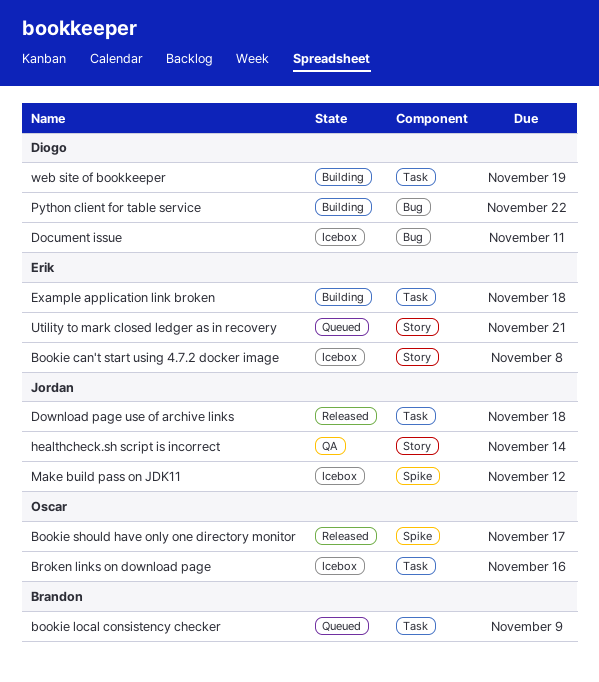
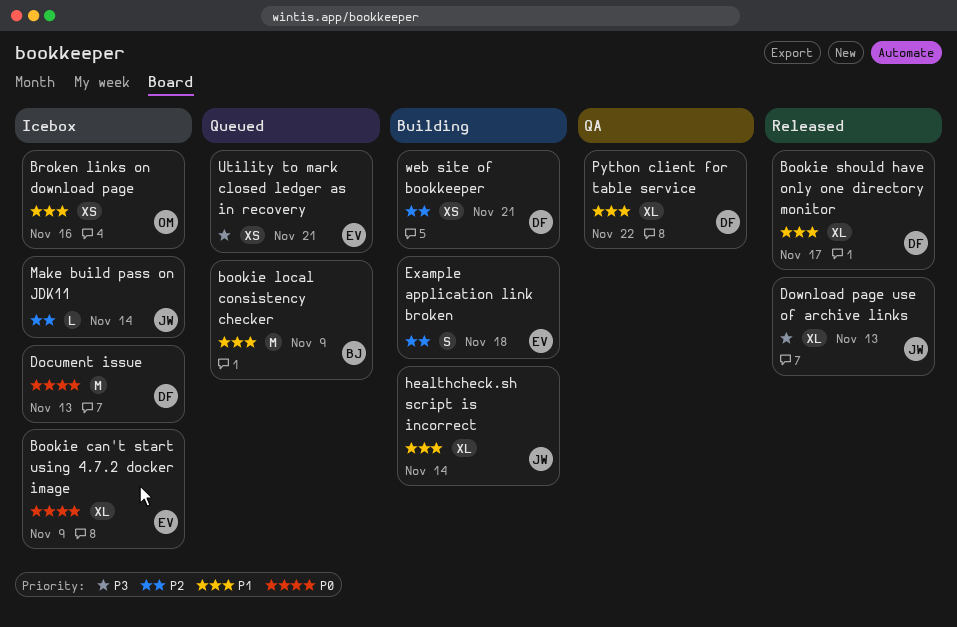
Bookie can't start using 4.7.2 docker image, due: Nov 8 -> Nov 9
Bookie should have only one directory monitor, owner: Oscar -> Diogo
Document issue, due: Nov 11 -> Nov 13
Download page use of archive links, due: Nov 18 -> Nov 13
healthcheck.sh script is incorrect, status: QA -> Building
Make build pass on JDK11, due: Nov 12 -> Nov 14
Python client for table service, status: Building -> QA
web site of bookkeeper, due: Nov 19 -> Nov 21

